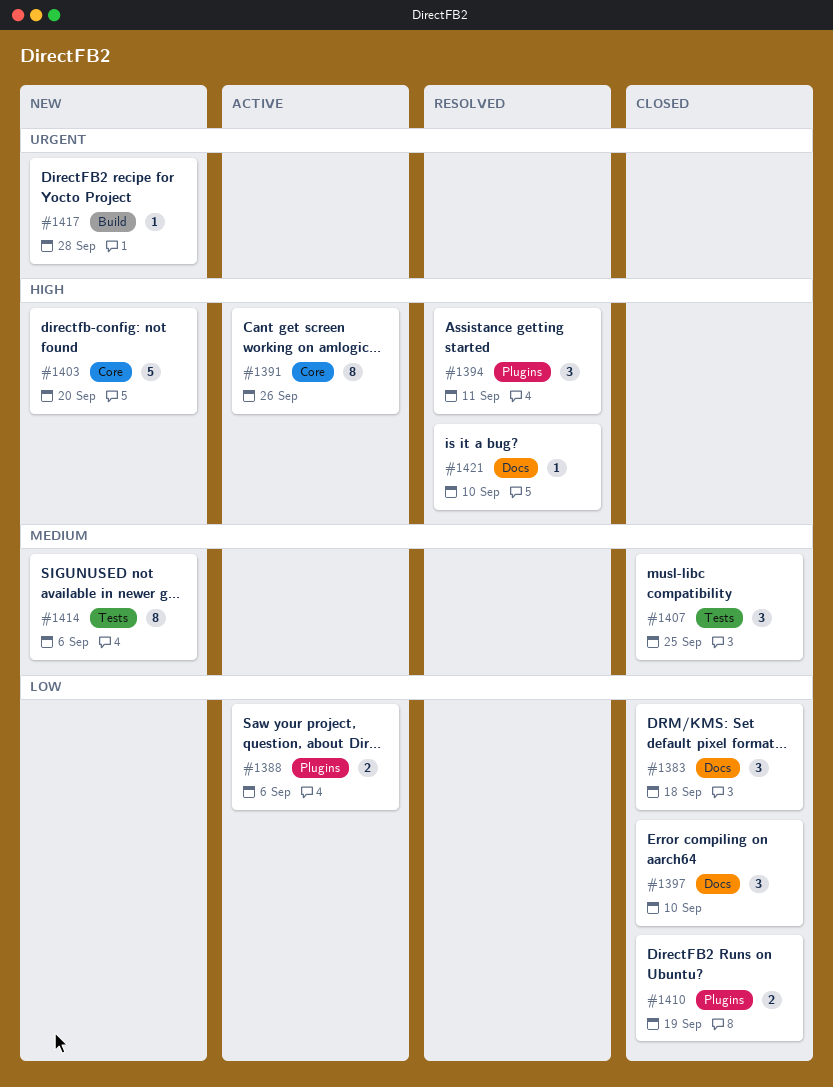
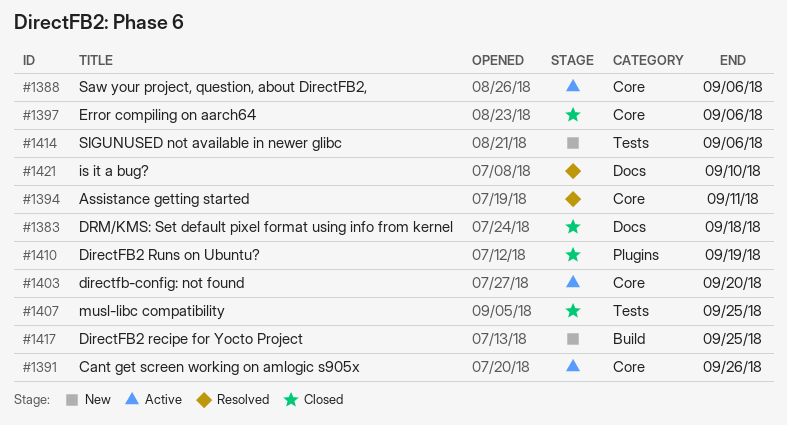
#1388, label: Plugins -> Core
#1394, label: Plugins -> Core
#1397, label: Docs -> Core
#1397, due: Sep 10 -> Sep 6
#1403, status: New -> Active
#1417, due: Sep 28 -> Sep 25

